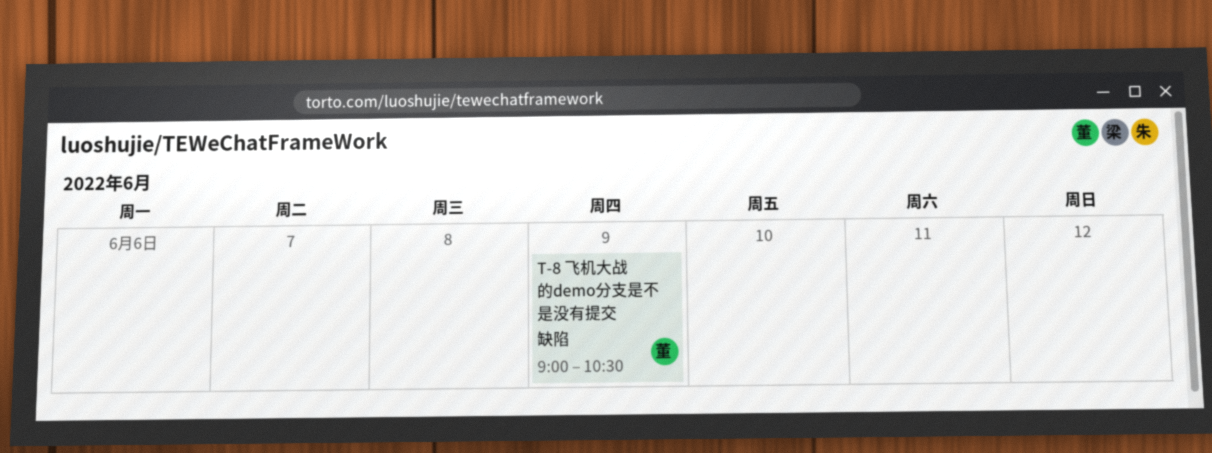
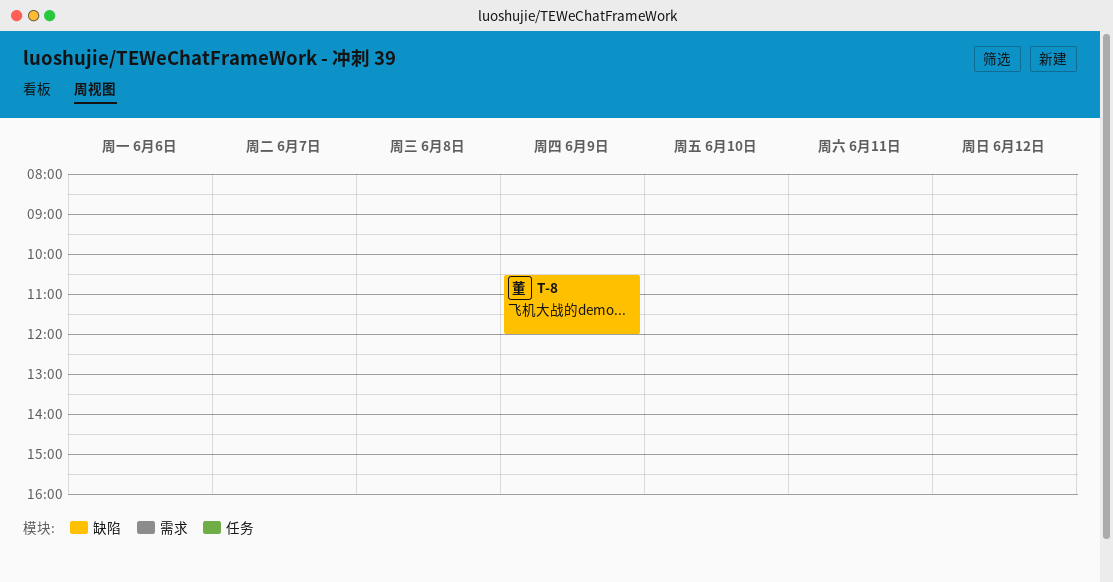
T-8, begins: 09:00 -> 10:30
T-8, ends: 10:30 -> 12:00

